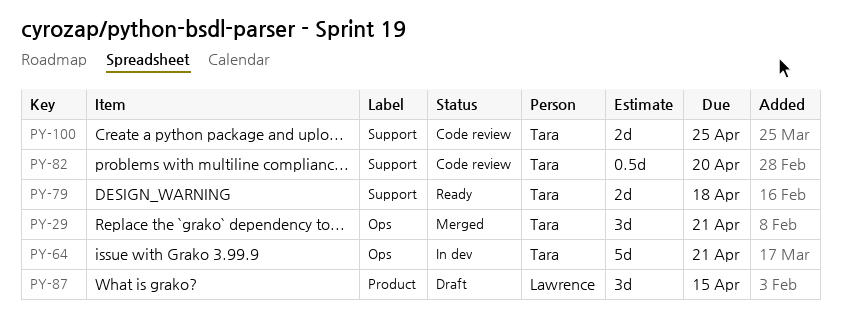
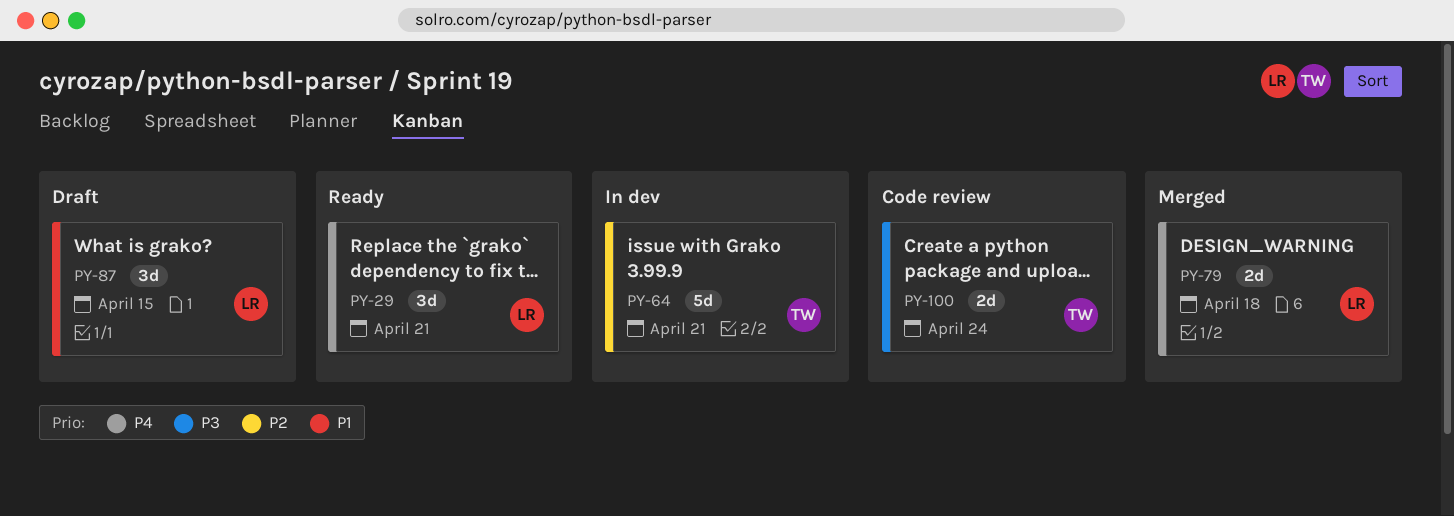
PY-29, status: Merged -> Ready
PY-29, owner: Tara -> Lawrence
PY-79, status: Ready -> Merged
PY-79, owner: Tara -> Lawrence
PY-82: present -> none
PY-100, due: Apr 25 -> Apr 24

